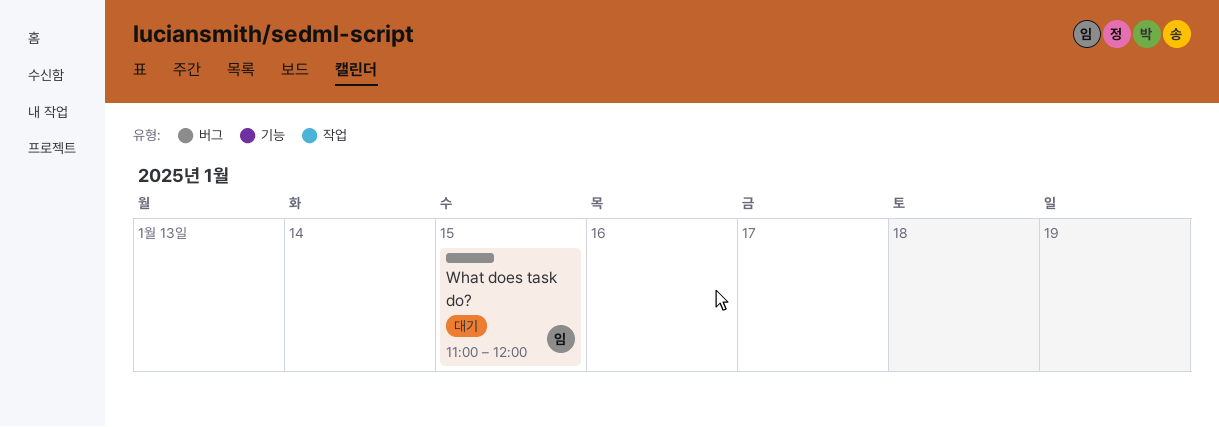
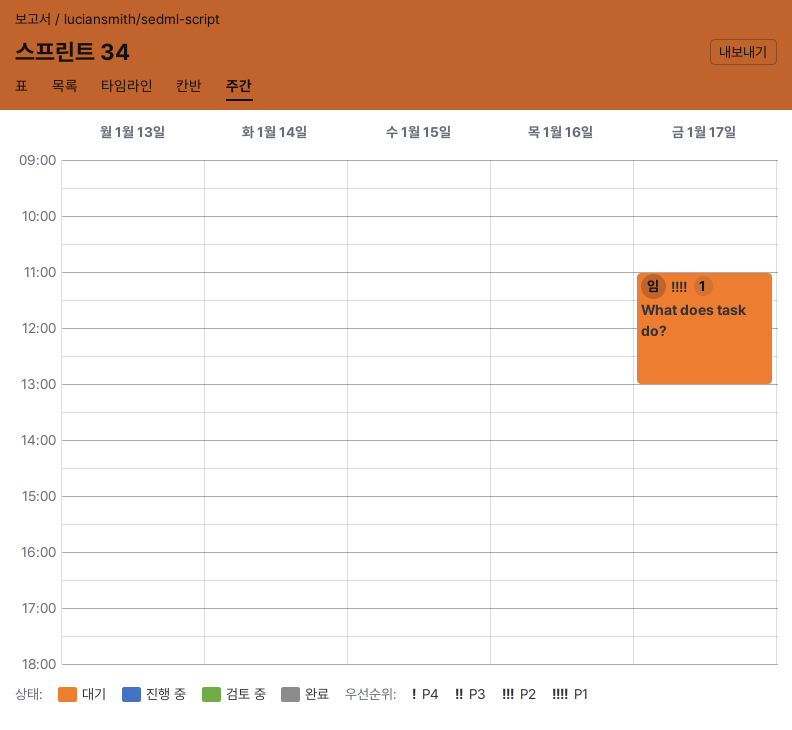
What does task do?, day: Jan 15 -> Jan 17
What does task do?, ends: 12:00 -> 13:00

